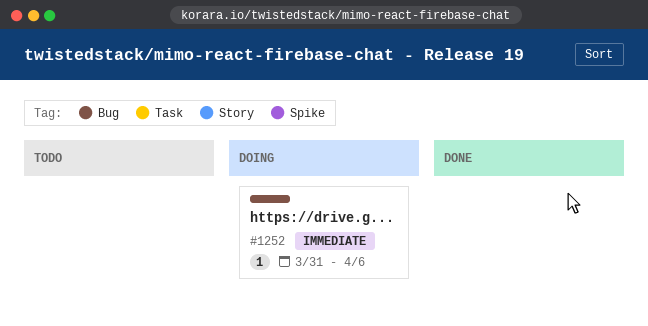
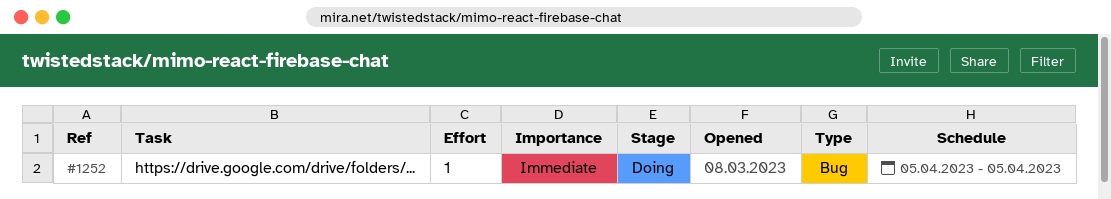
#1252, start: Mar 31 -> Apr 5
#1252, due: Apr 6 -> Apr 5

